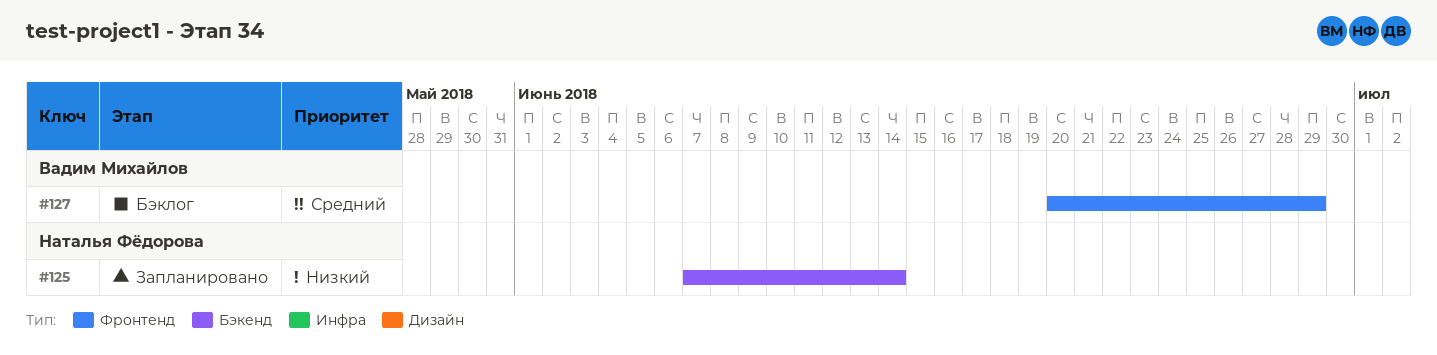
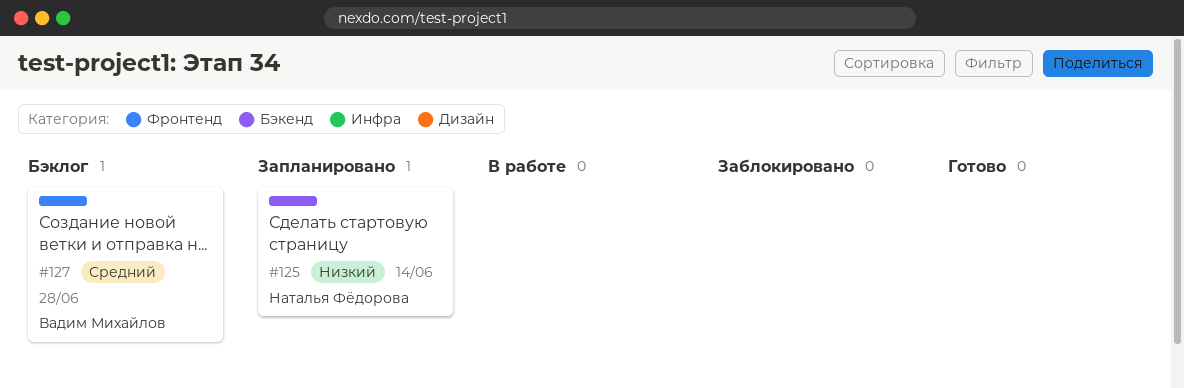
#127, due: Jun 29 -> Jun 28

